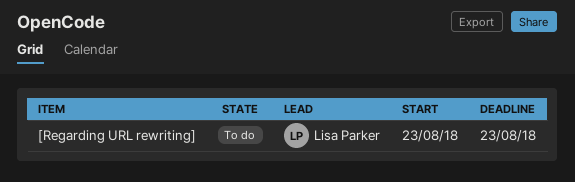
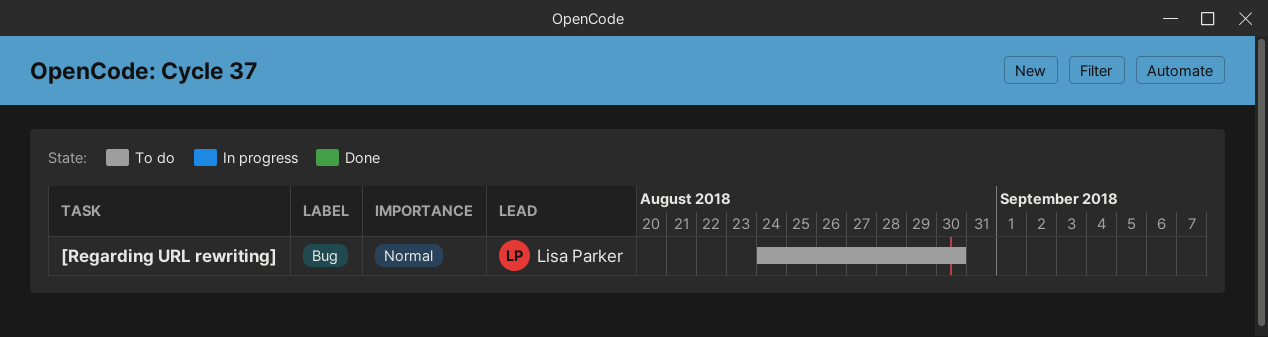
[Regarding URL rewriting], start: Aug 23 -> Aug 24
[Regarding URL rewriting], due: Aug 23 -> Aug 30

